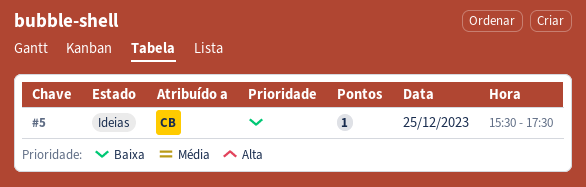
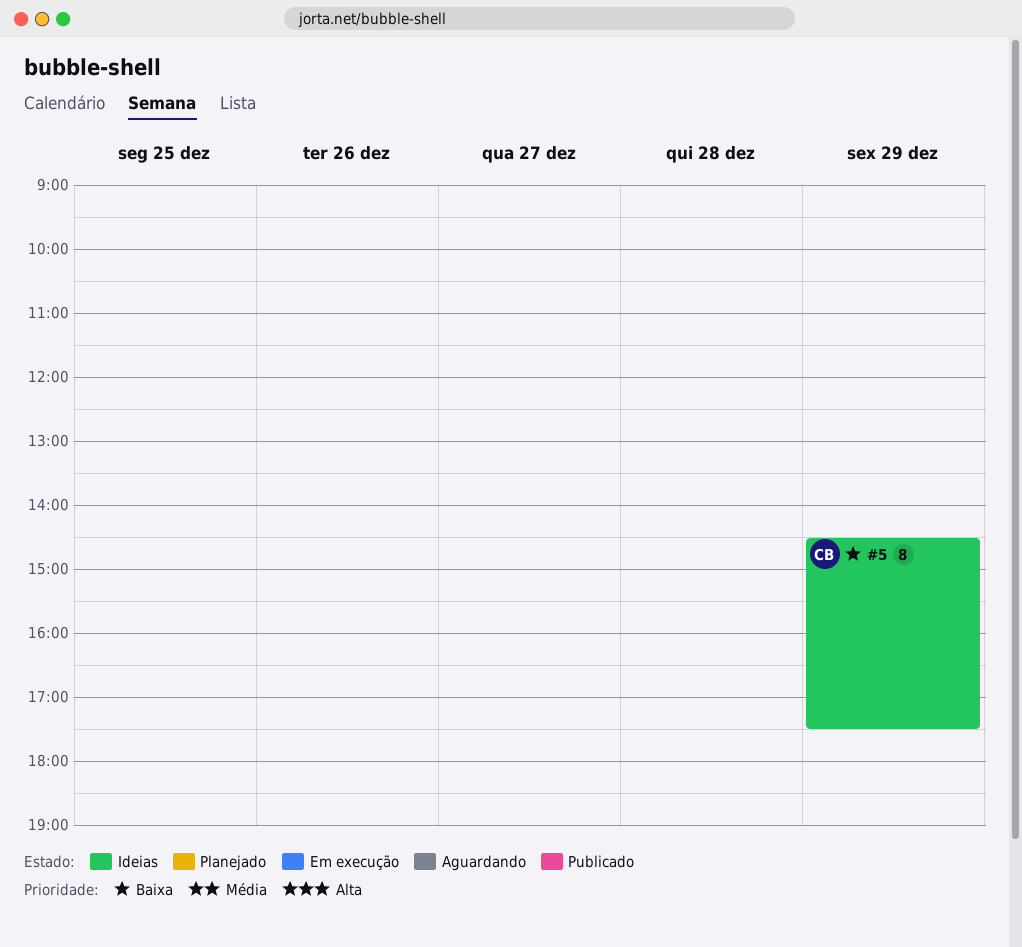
#5, estimate: 1 -> 8
#5, day: Dec 25 -> Dec 29
#5, begins: 15:30 -> 14:30

